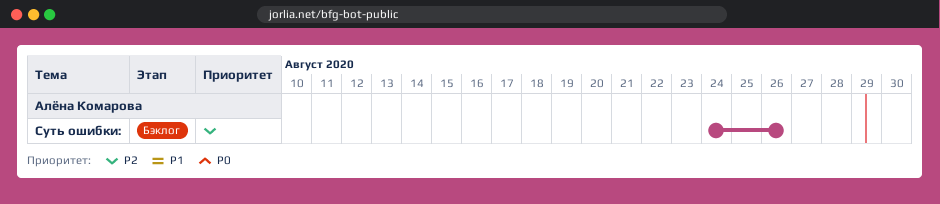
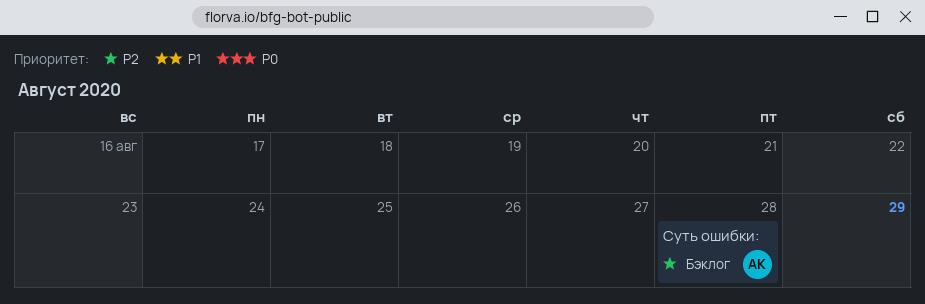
Суть ошибки:, due: Aug 26 -> Aug 28

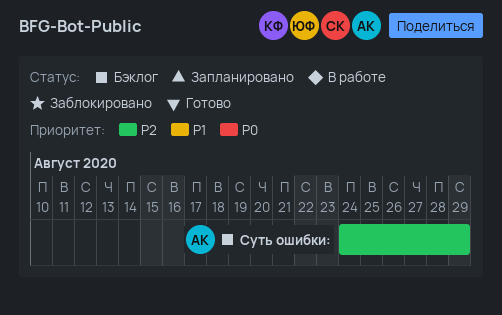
Суть ошибки:, due: Aug 28 -> Aug 29

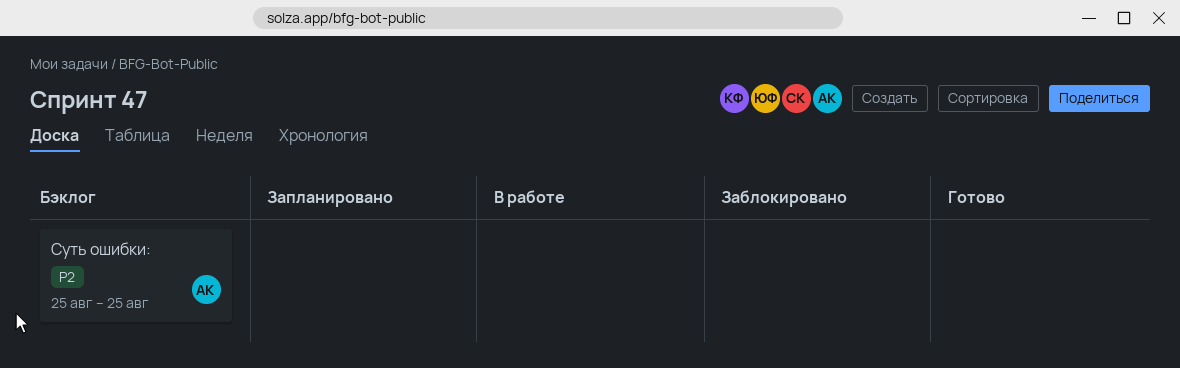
Суть ошибки:, start: Aug 24 -> Aug 25
Суть ошибки:, due: Aug 29 -> Aug 25

